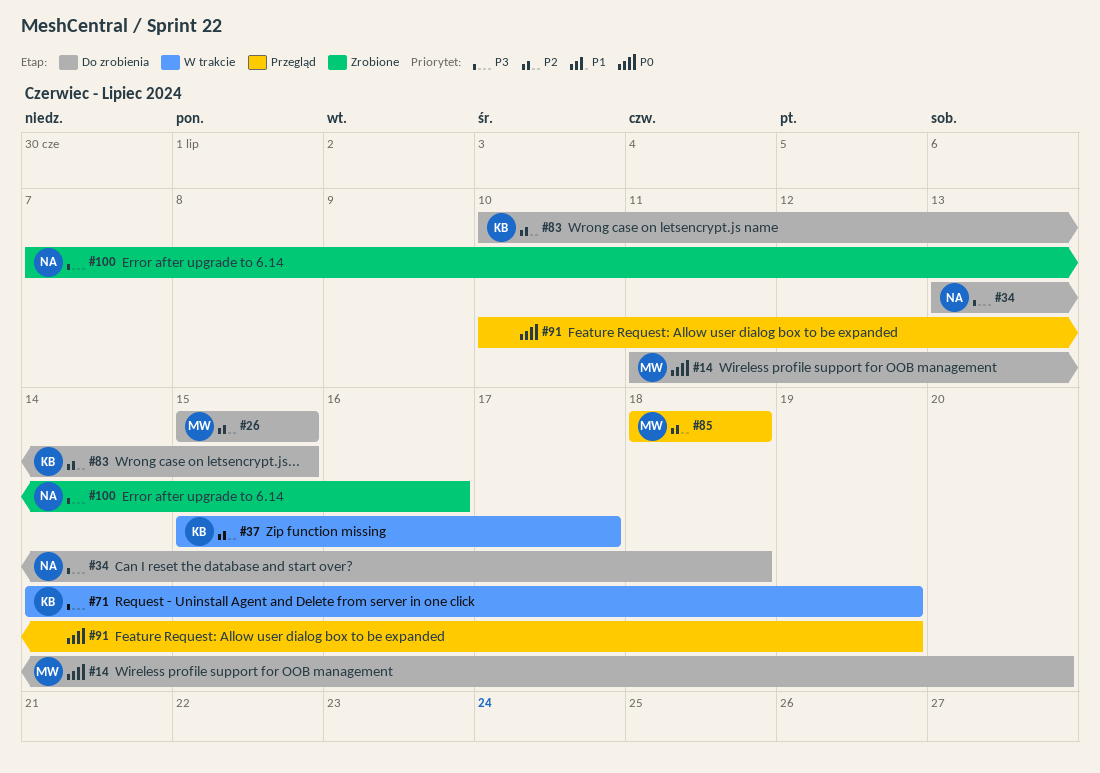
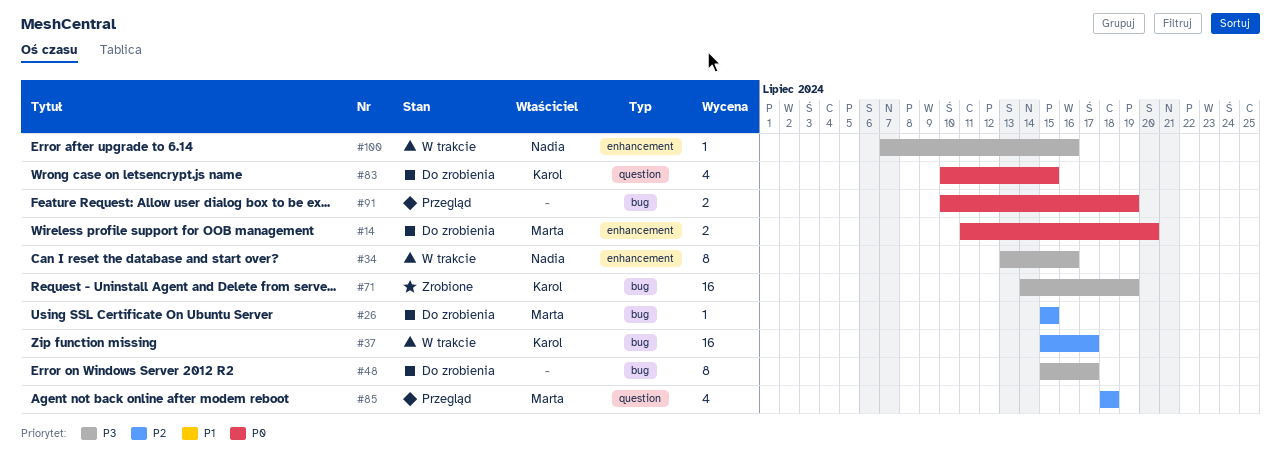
#34, status: Do zrobienia -> W trakcie
#34, due: Jul 18 -> Jul 16
#48: none -> present
#71, status: W trakcie -> Zrobione
#83, priority: P2 -> P0
#100, status: Zrobione -> W trakcie

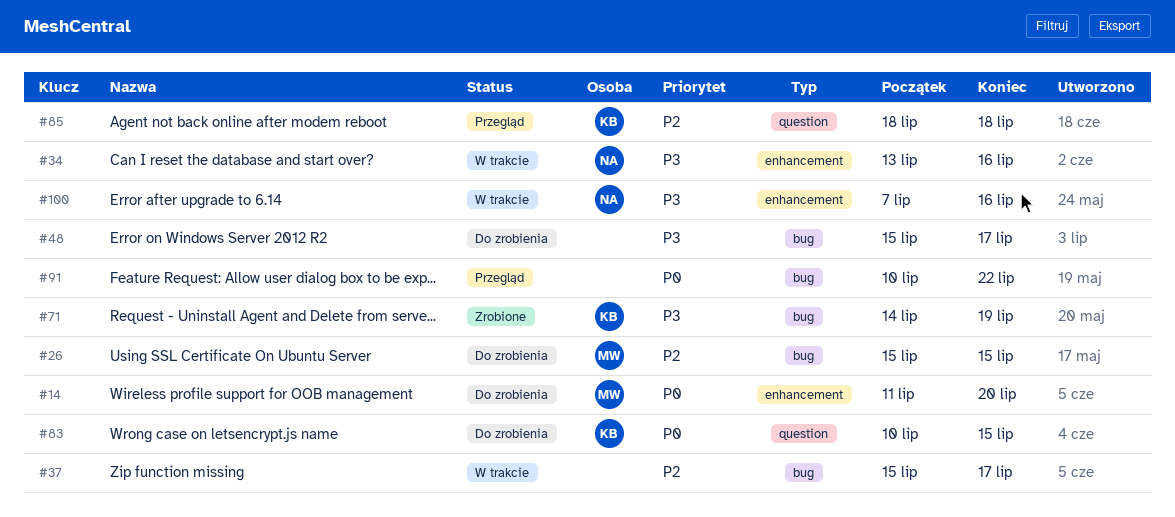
#37, owner: Karol -> none
#85, owner: Marta -> Karol
#91, due: Jul 19 -> Jul 22

